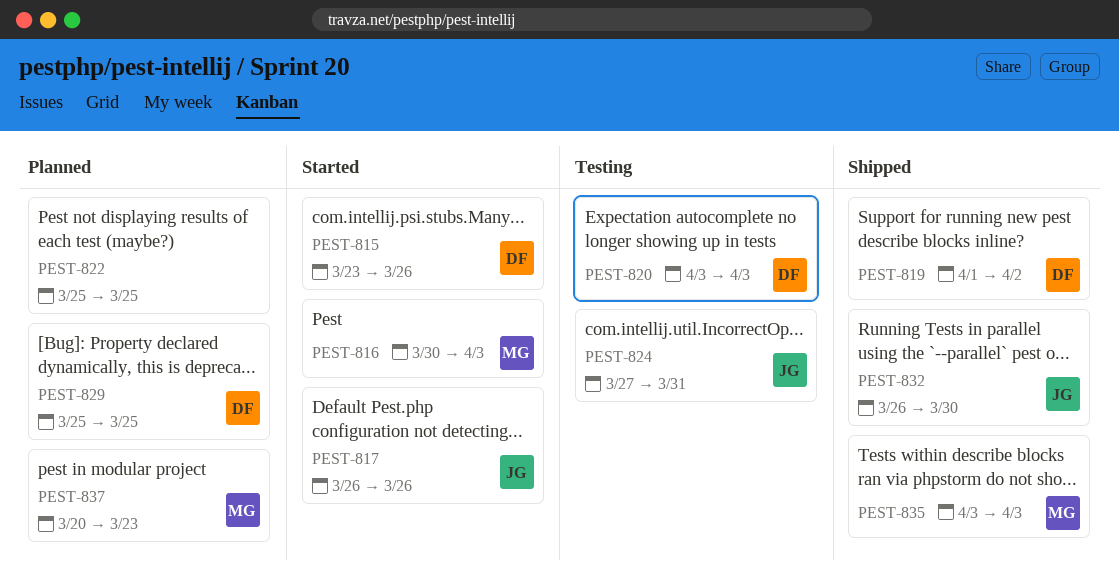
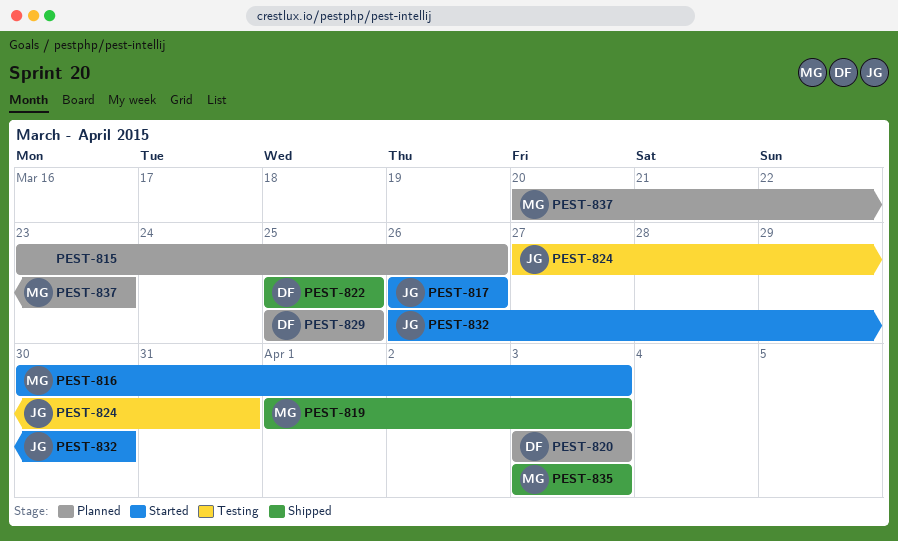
PEST-815, status: Started -> Planned
PEST-815, owner: DF -> none
PEST-819, owner: DF -> MG
PEST-819, due: Apr 2 -> Apr 3
PEST-820, status: Testing -> Planned
PEST-822, status: Planned -> Shipped
PEST-822, owner: none -> DF
PEST-832, status: Shipped -> Started

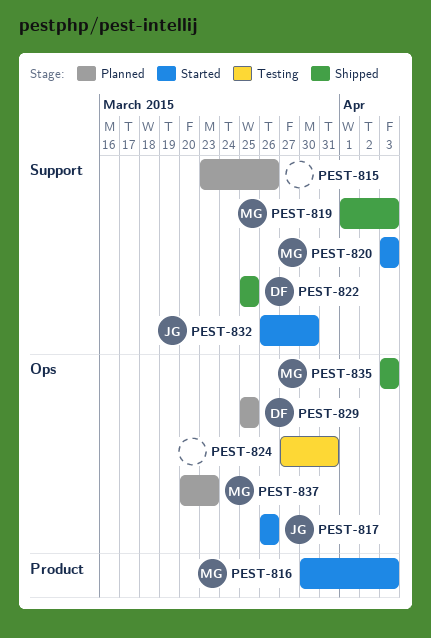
PEST-820, status: Planned -> Started
PEST-820, owner: DF -> MG
PEST-824, owner: JG -> none

